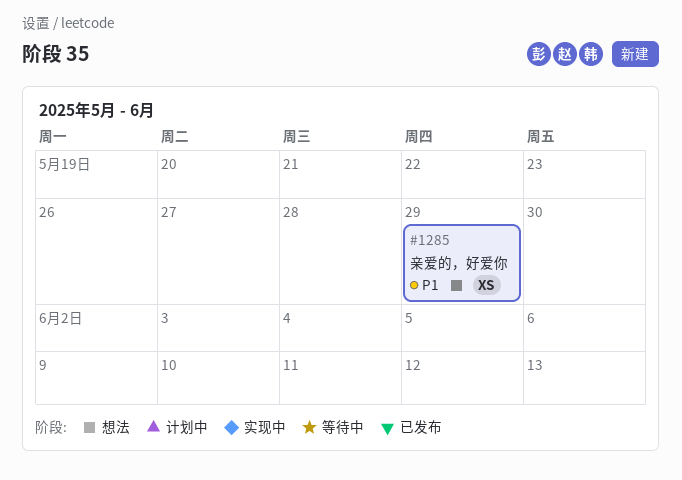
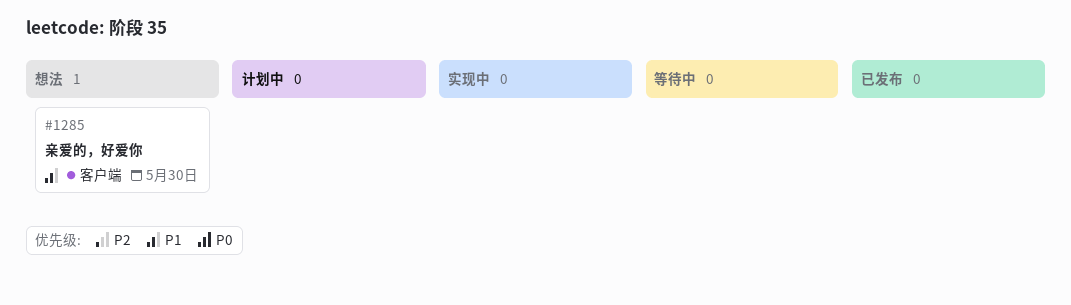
#1285, due: May 29 -> May 30

